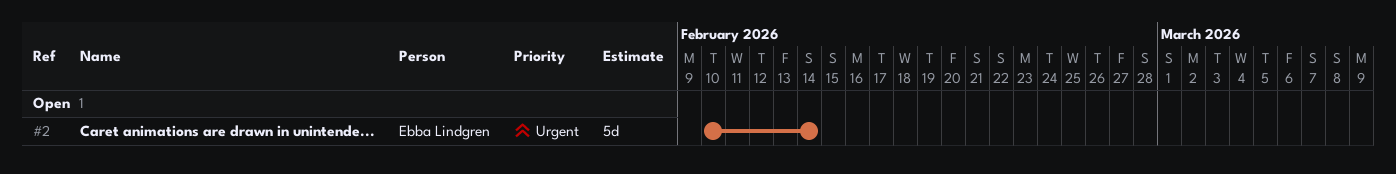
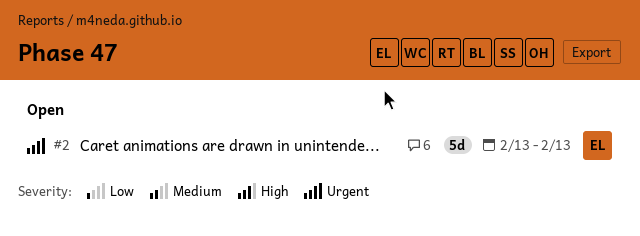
#2, start: Feb 10 -> Feb 13
#2, due: Feb 14 -> Feb 13

